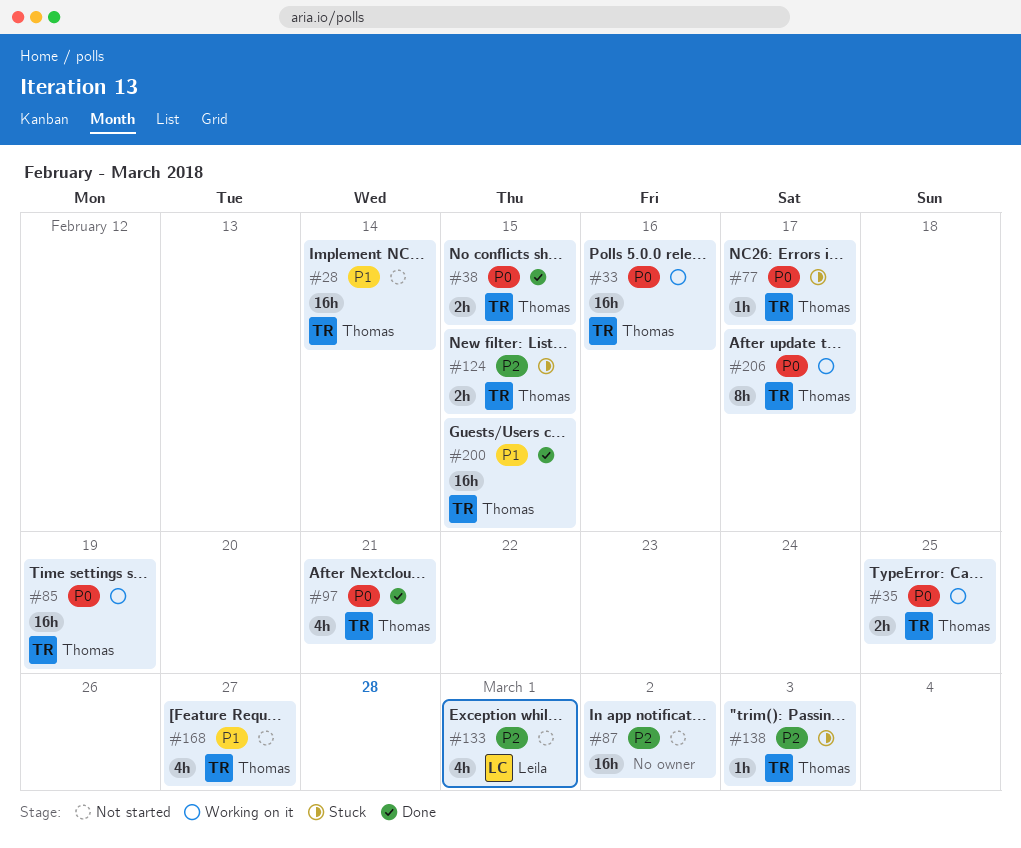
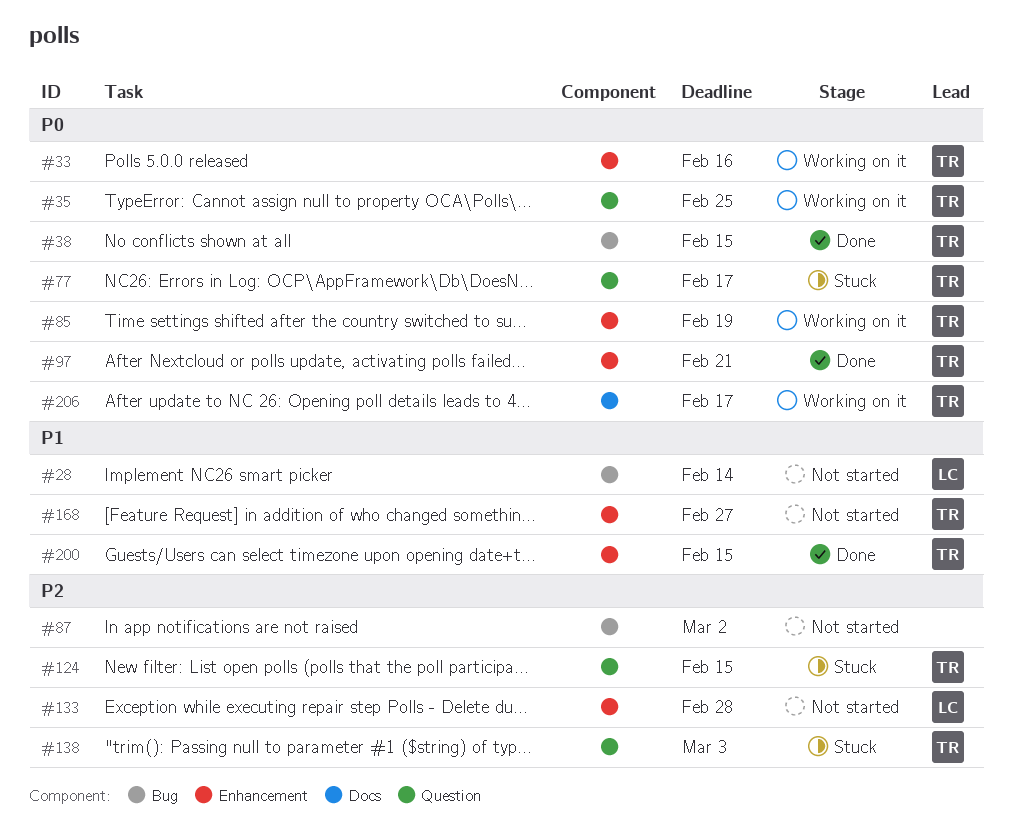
#28, owner: Thomas -> Leila
#133, due: Mar 1 -> Feb 28

